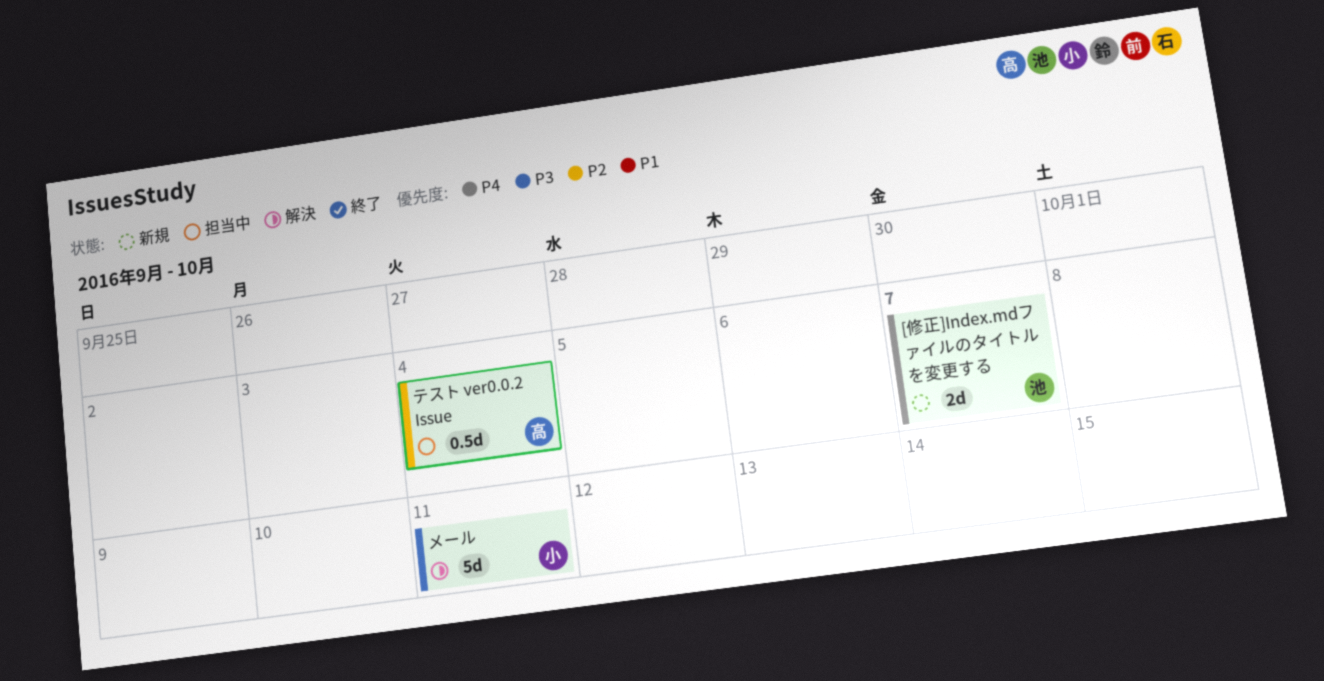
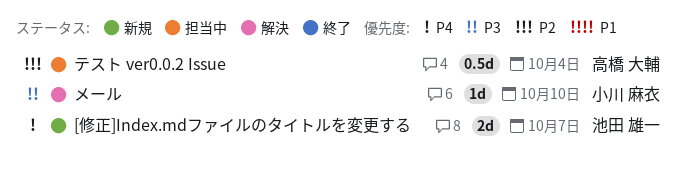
メール, estimate: 5d -> 1d
メール, due: Oct 11 -> Oct 10

